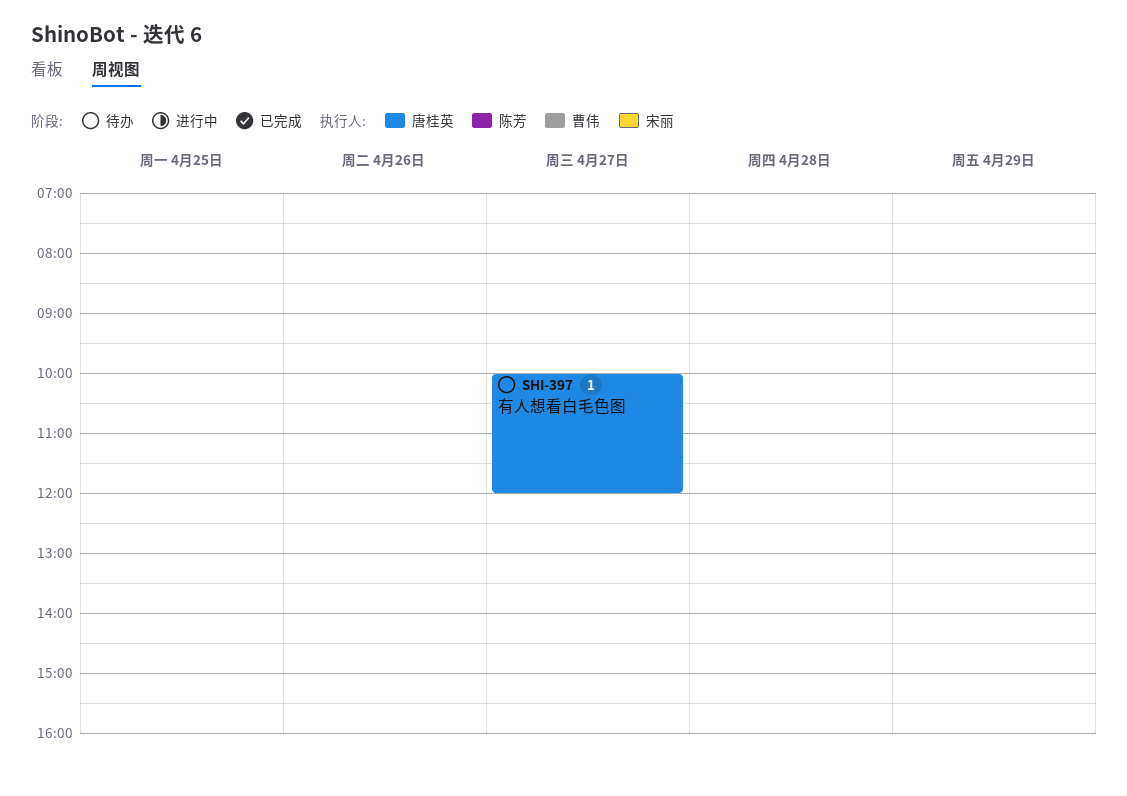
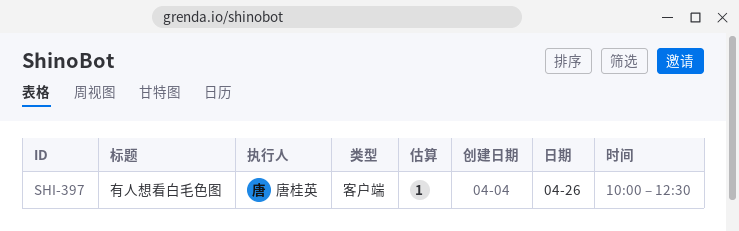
SHI-397, day: Apr 27 -> Apr 26
SHI-397, ends: 12:00 -> 12:30

